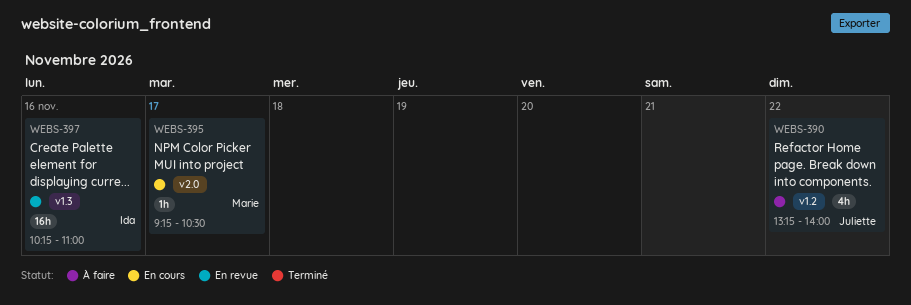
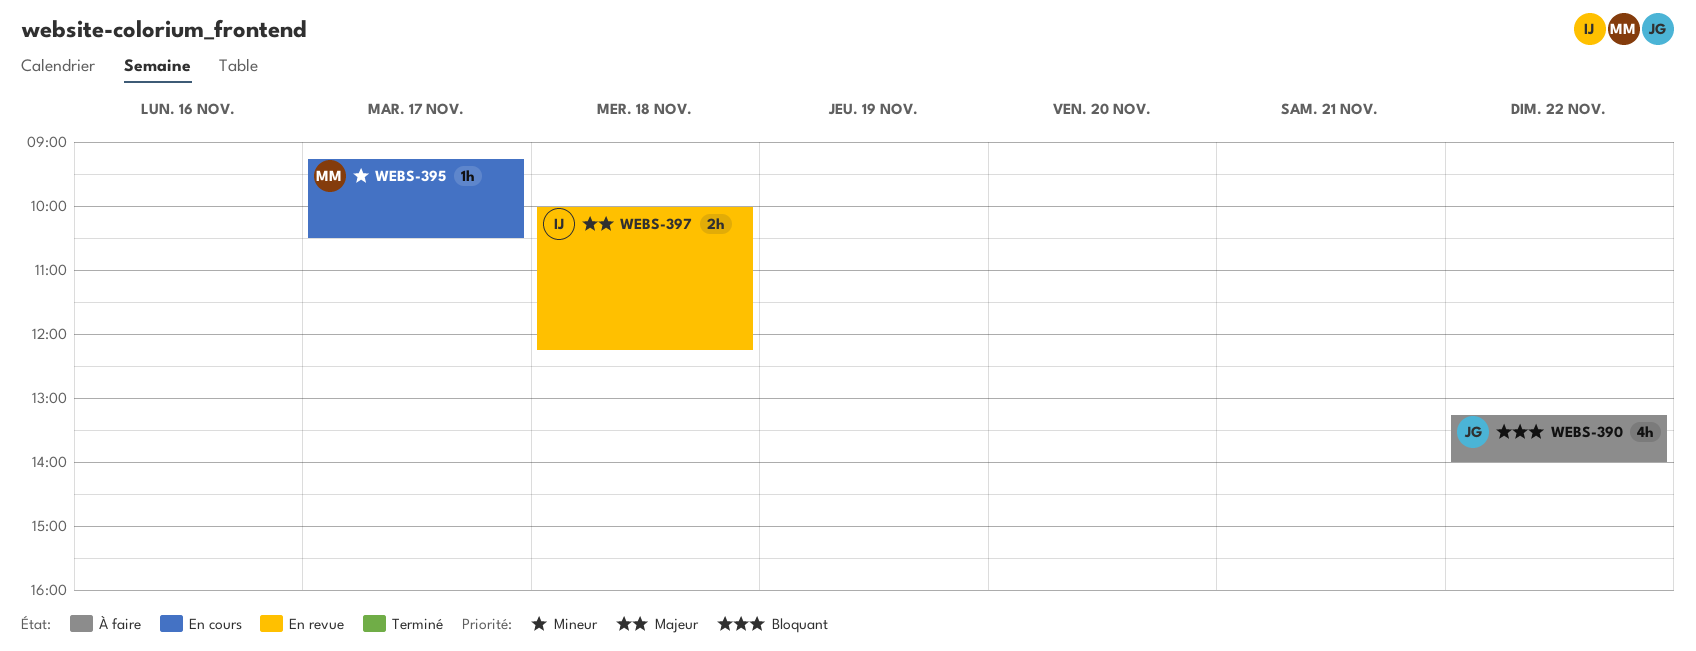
WEBS-397, estimate: 16h -> 2h
WEBS-397, day: Nov 16 -> Nov 18
WEBS-397, begins: 10:15 -> 10:00
WEBS-397, ends: 11:00 -> 12:15

